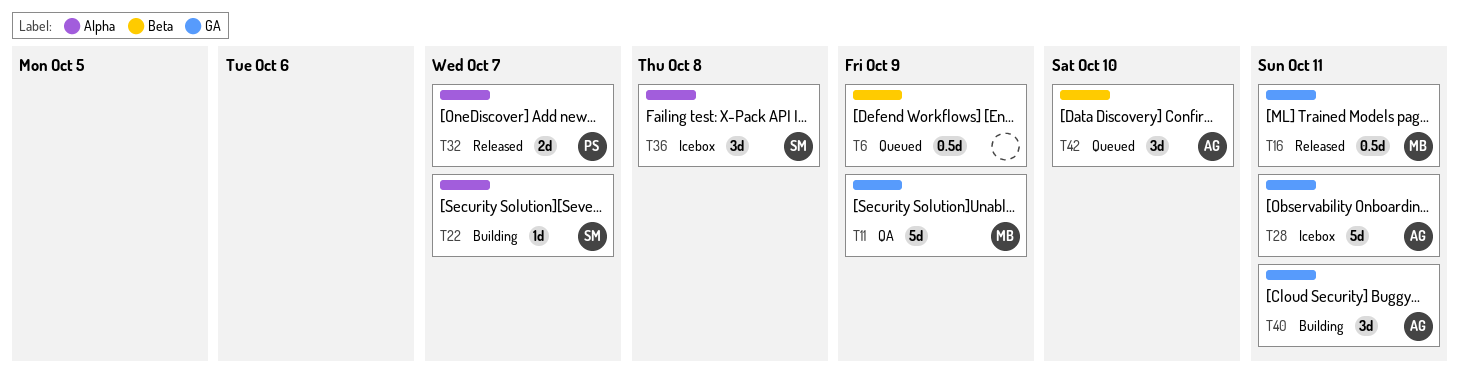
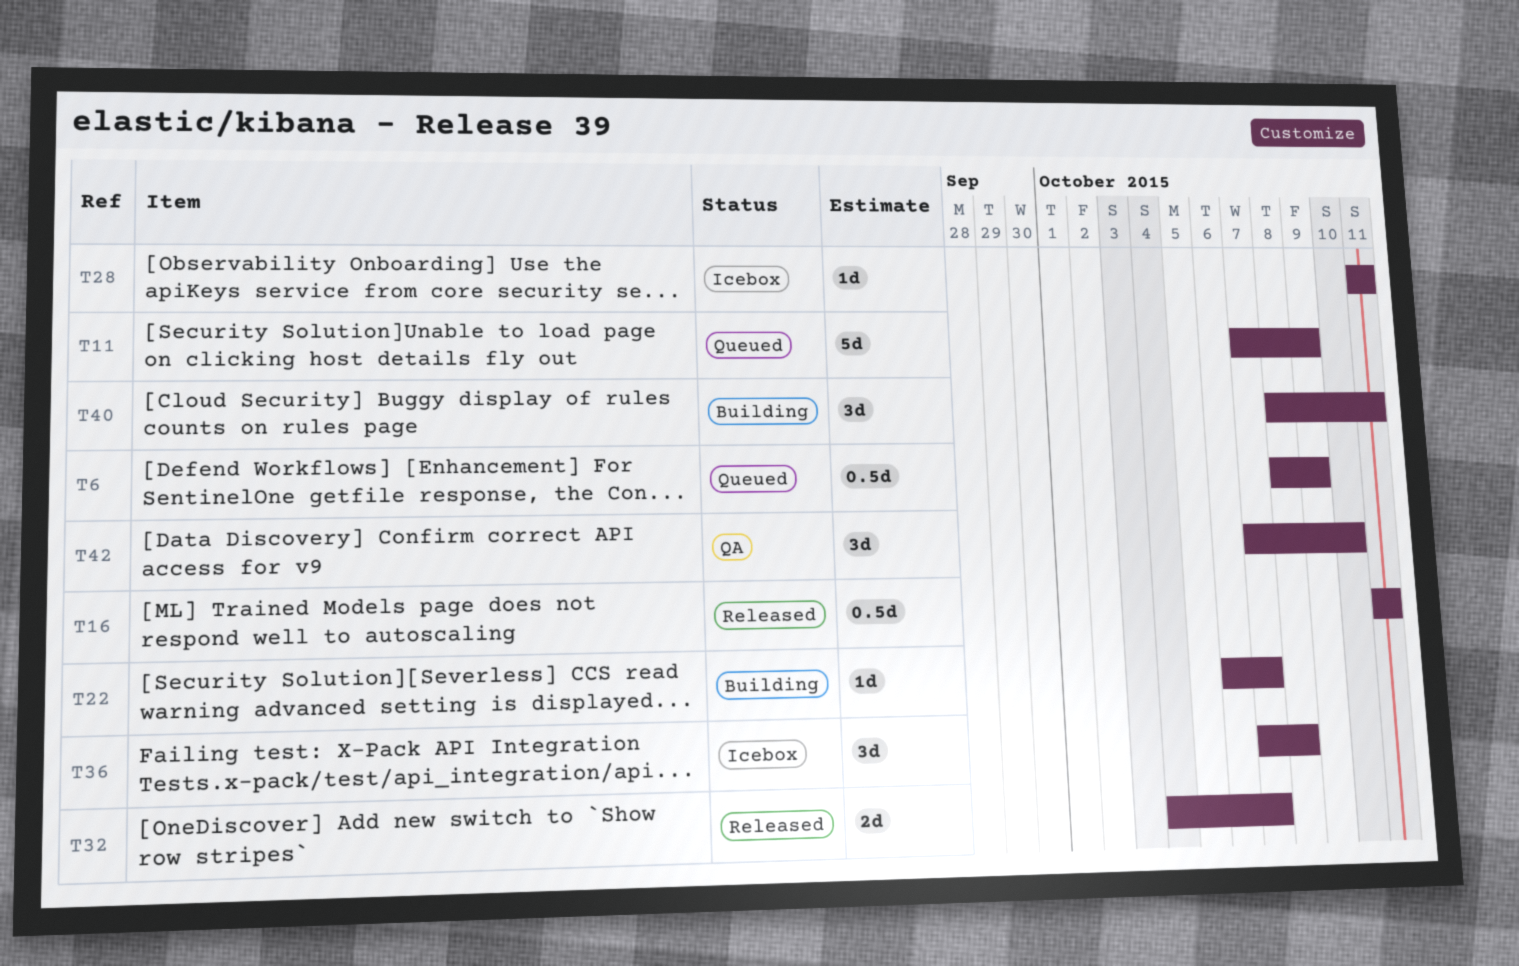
T11, status: QA -> Queued
T28, estimate: 5d -> 1d
T42, status: Queued -> QA

